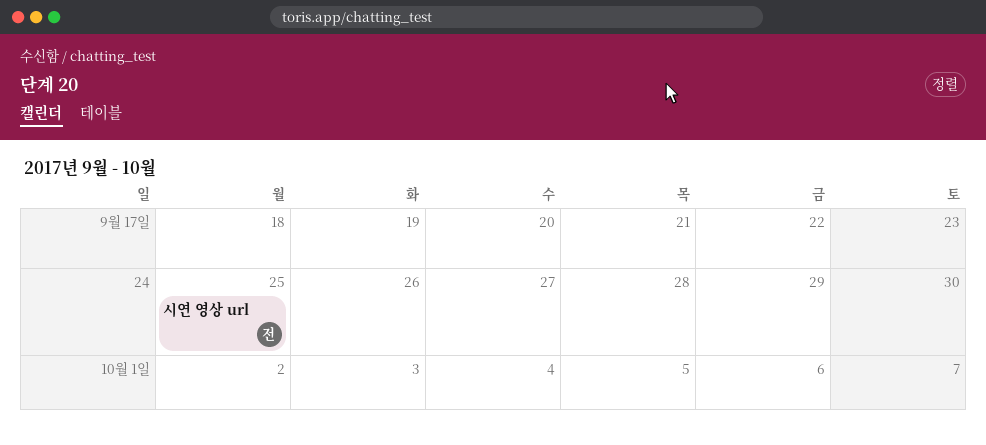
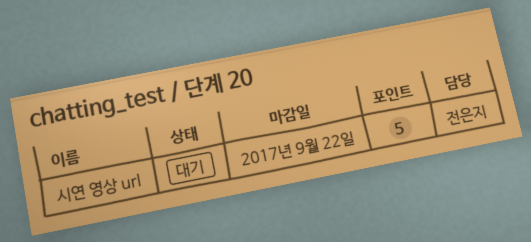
시연 영상 url, due: Sep 25 -> Sep 22

